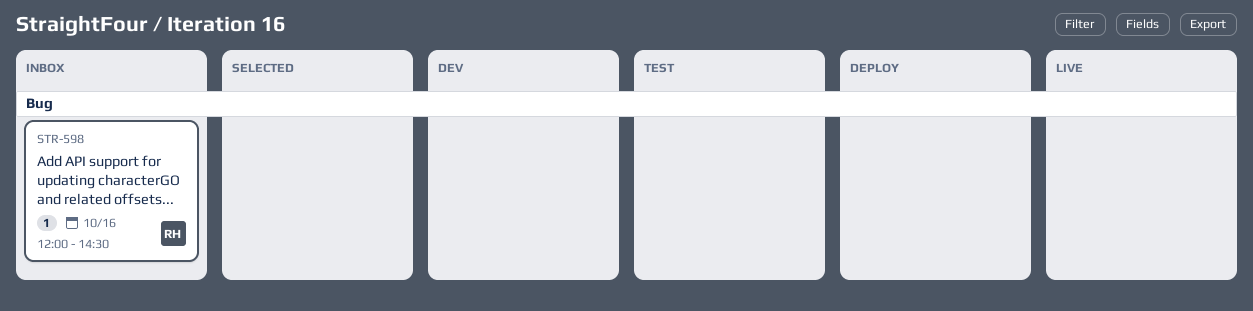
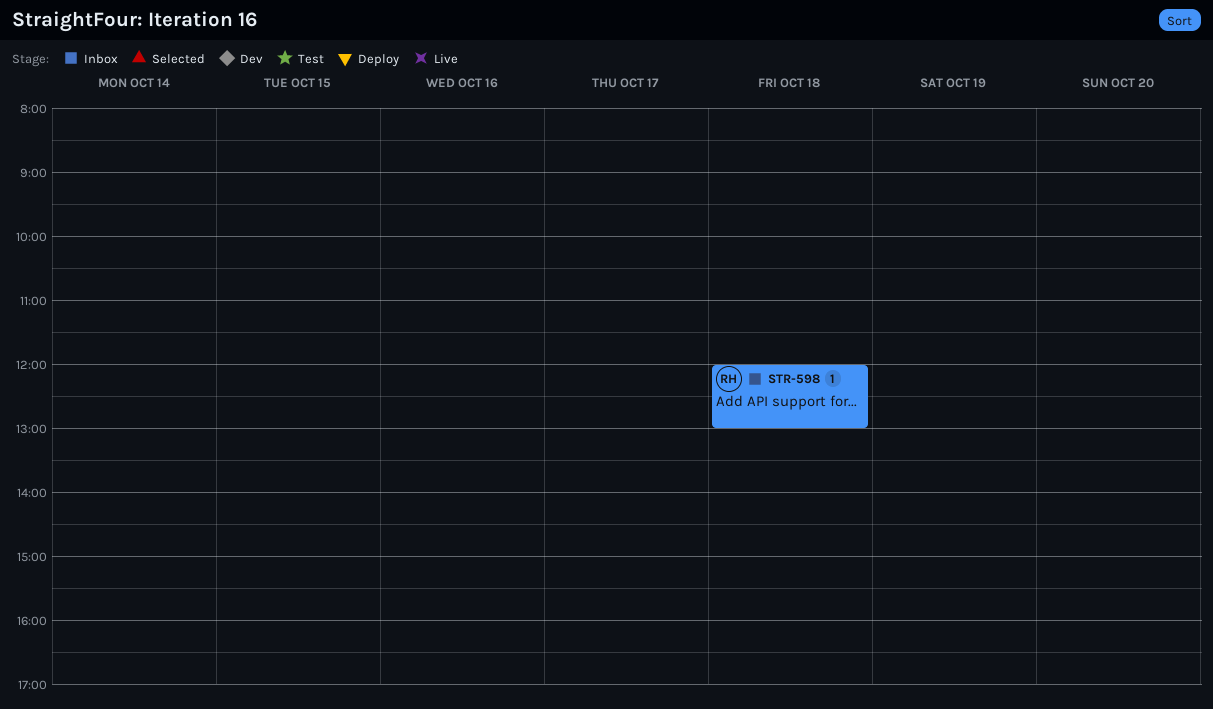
STR-598, day: Oct 16 -> Oct 18
STR-598, ends: 14:30 -> 13:00

